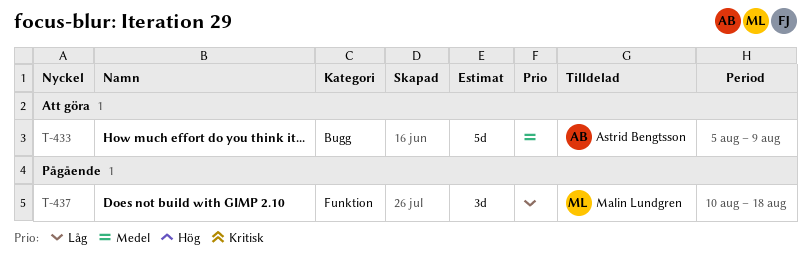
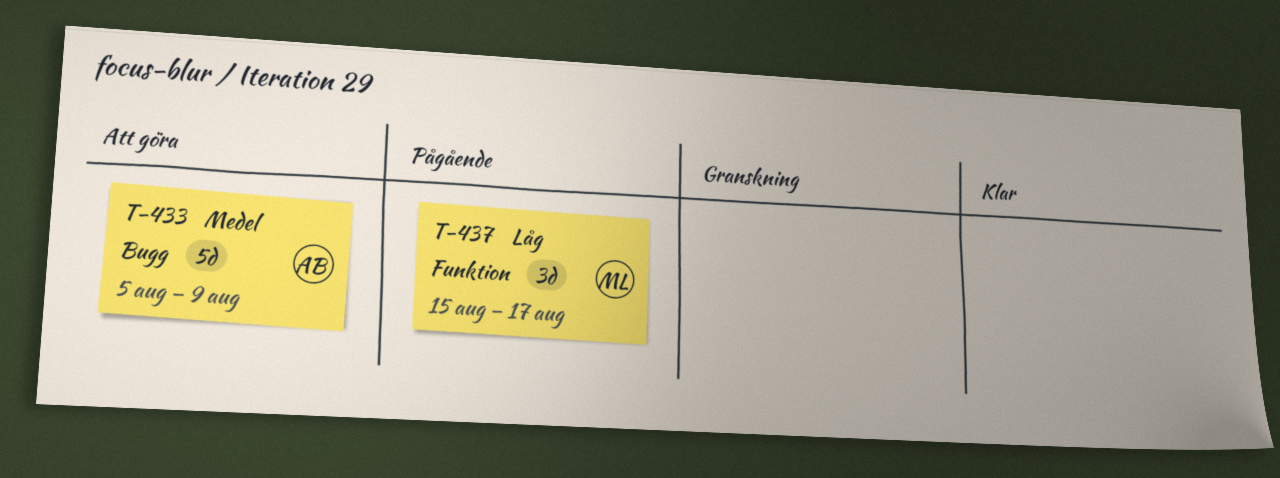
T-437, start: Aug 10 -> Aug 15
T-437, due: Aug 18 -> Aug 17

